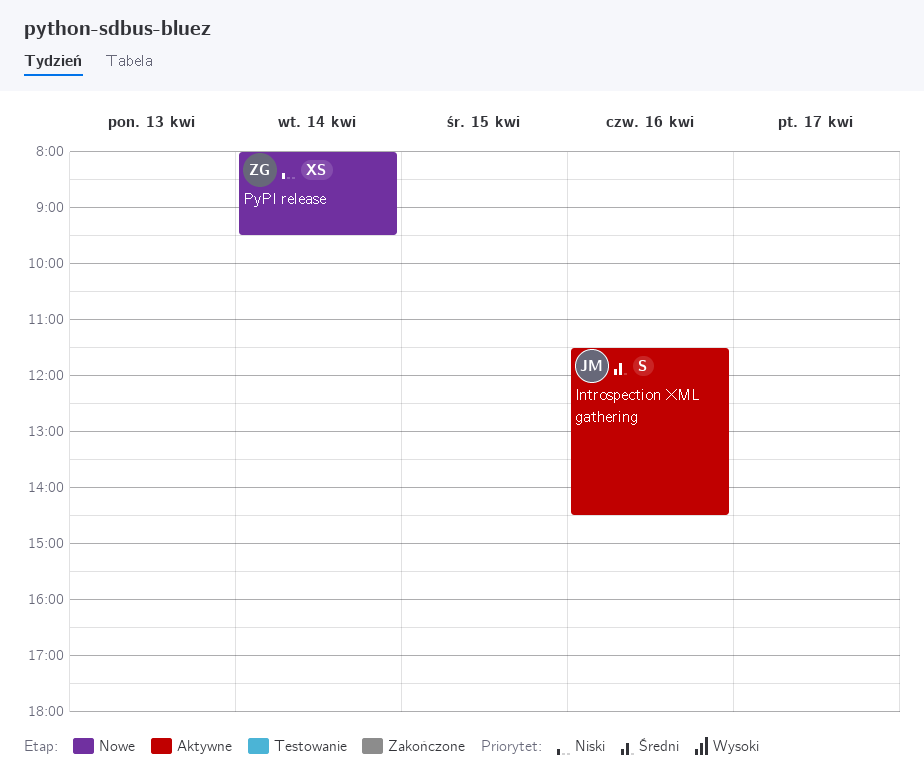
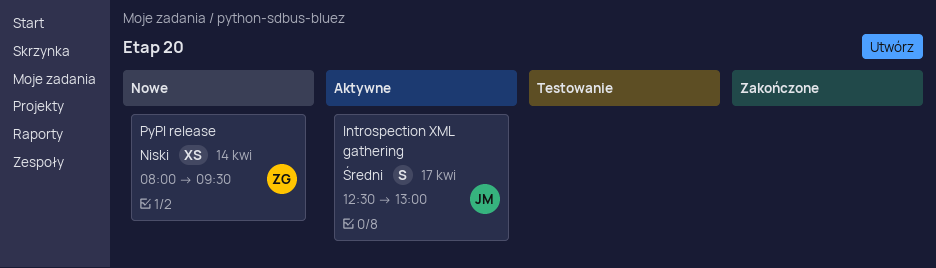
Introspection XML gathering, day: Apr 16 -> Apr 17
Introspection XML gathering, begins: 11:30 -> 12:30
Introspection XML gathering, ends: 14:30 -> 13:00

